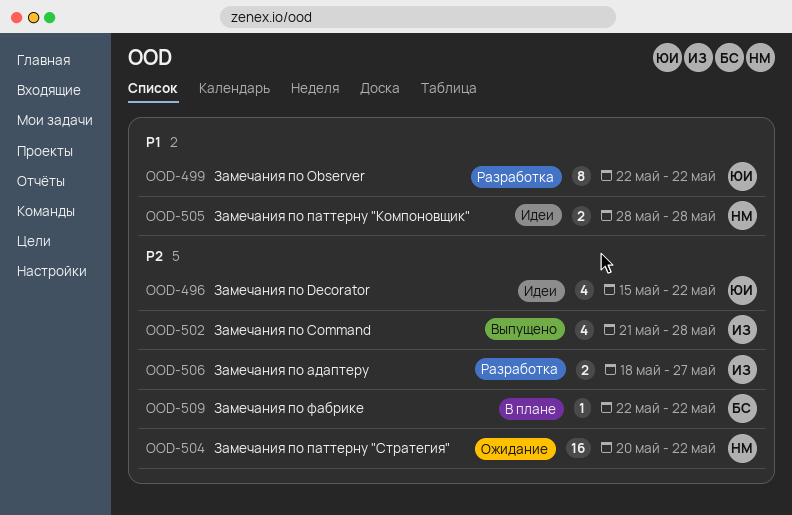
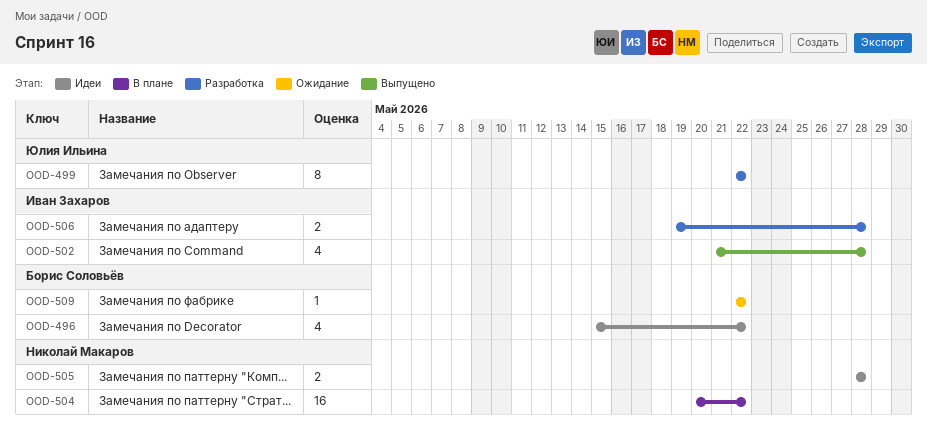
OOD-496, owner: Юлия Ильина -> Борис Соловьёв
OOD-504, status: Ожидание -> В плане
OOD-506, start: May 18 -> May 19
OOD-506, due: May 27 -> May 28
OOD-509, status: В плане -> Ожидание

